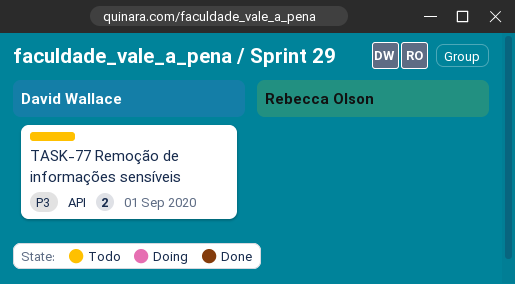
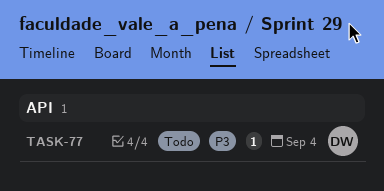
TASK-77, estimate: 2 -> 1
TASK-77, due: Sep 1 -> Sep 4

